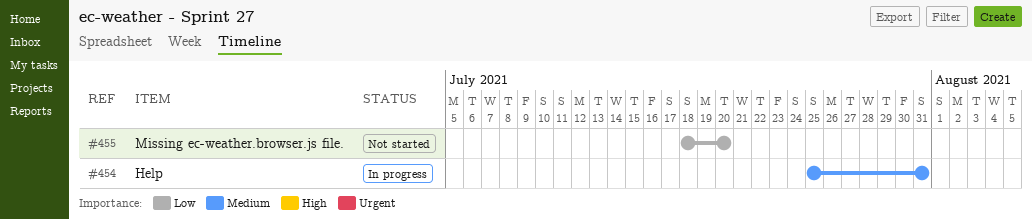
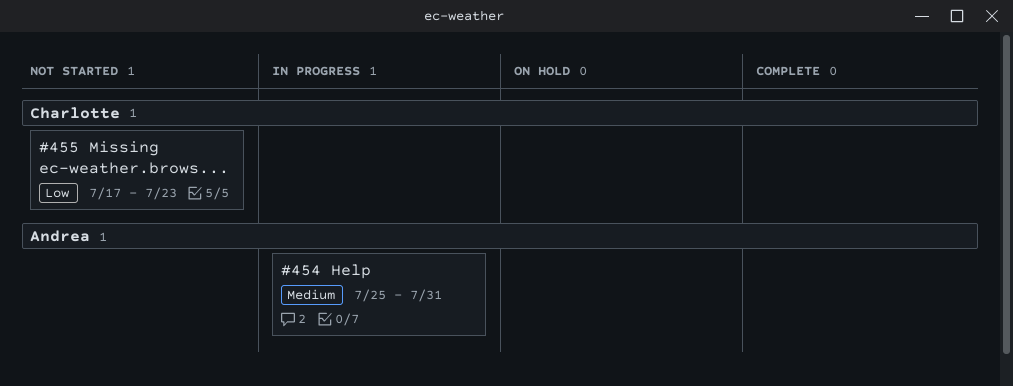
#455, start: Jul 18 -> Jul 17
#455, due: Jul 20 -> Jul 23

